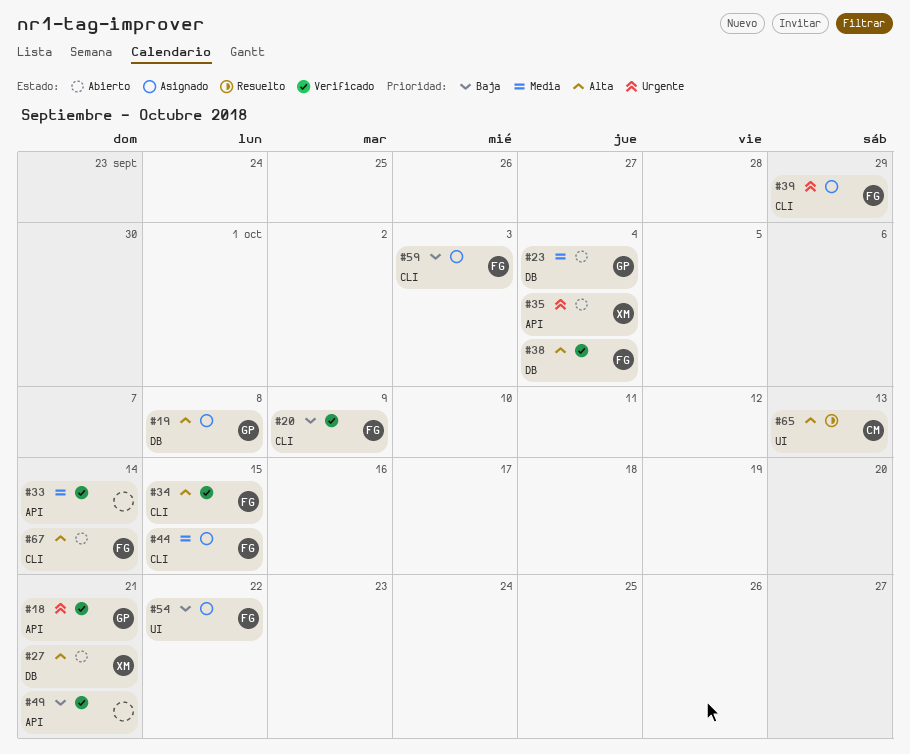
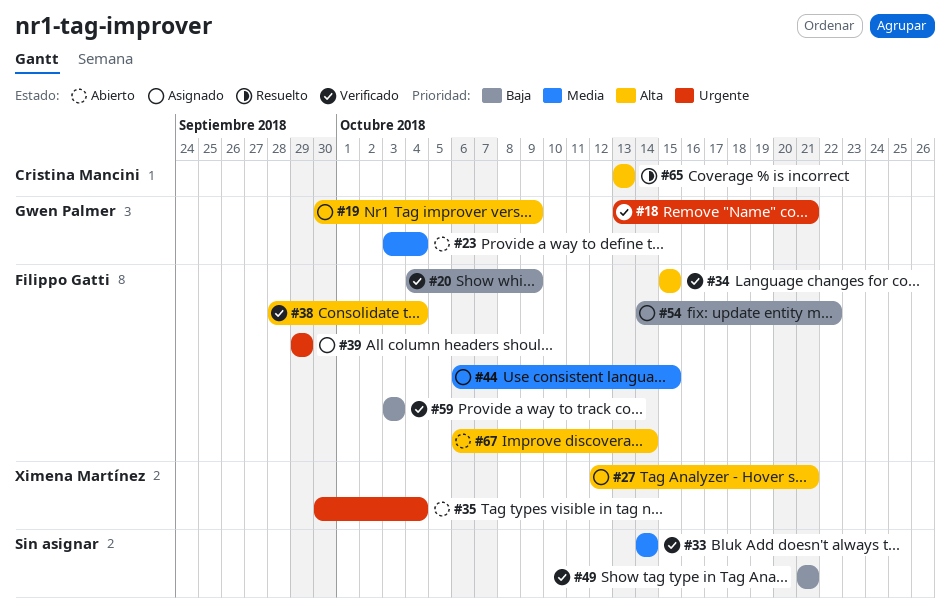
#19, due: Oct 8 -> Oct 9
#27, status: Abierto -> Asignado
#59, status: Asignado -> Verificado

